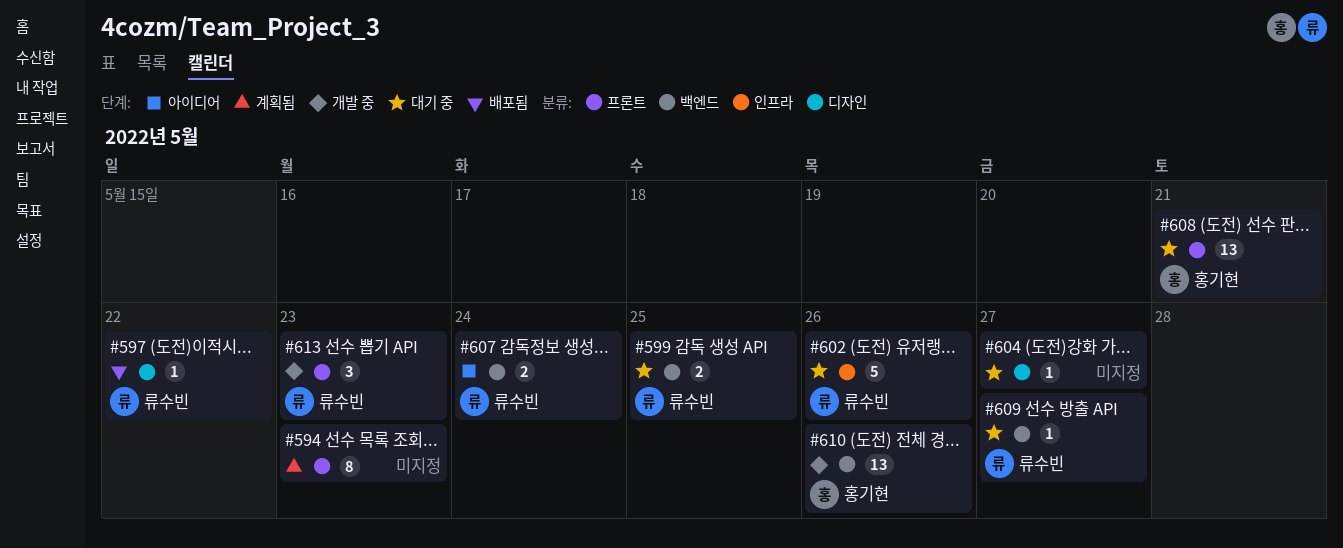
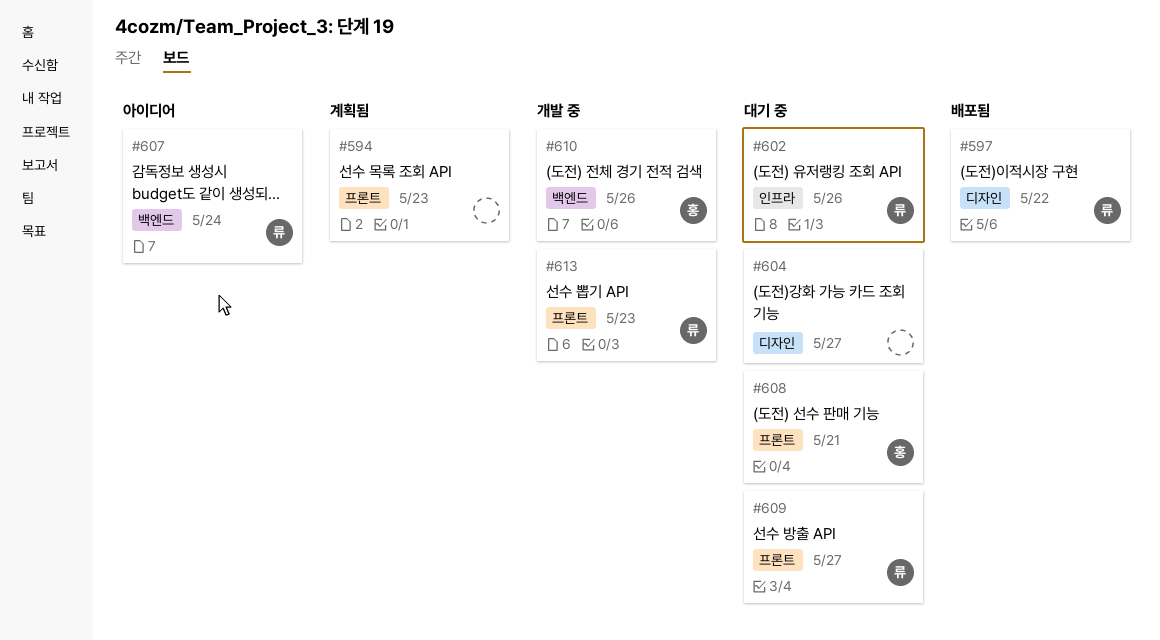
#599: present -> none
#609, label: 백엔드 -> 프론트

